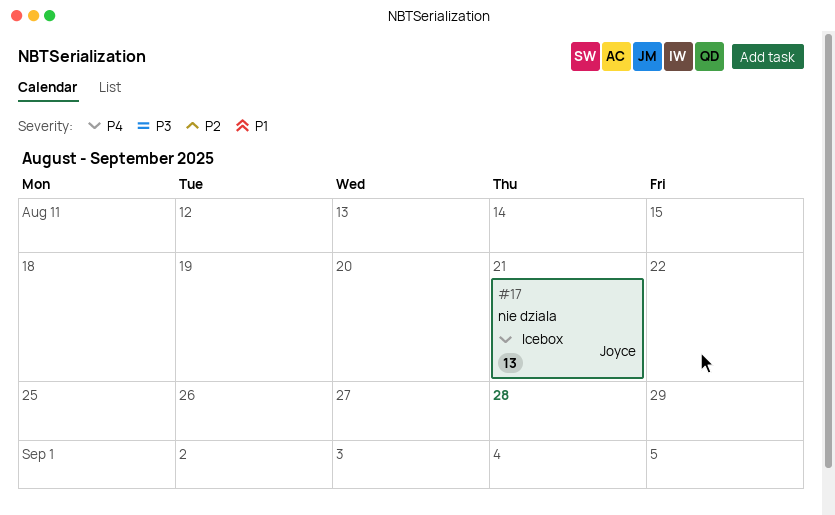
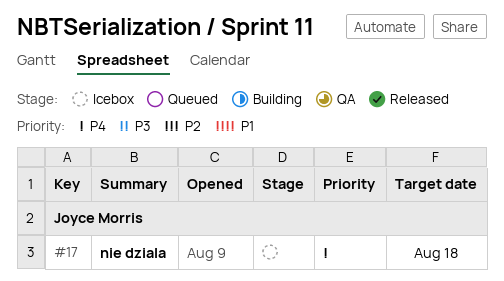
#17, due: Aug 21 -> Aug 18

